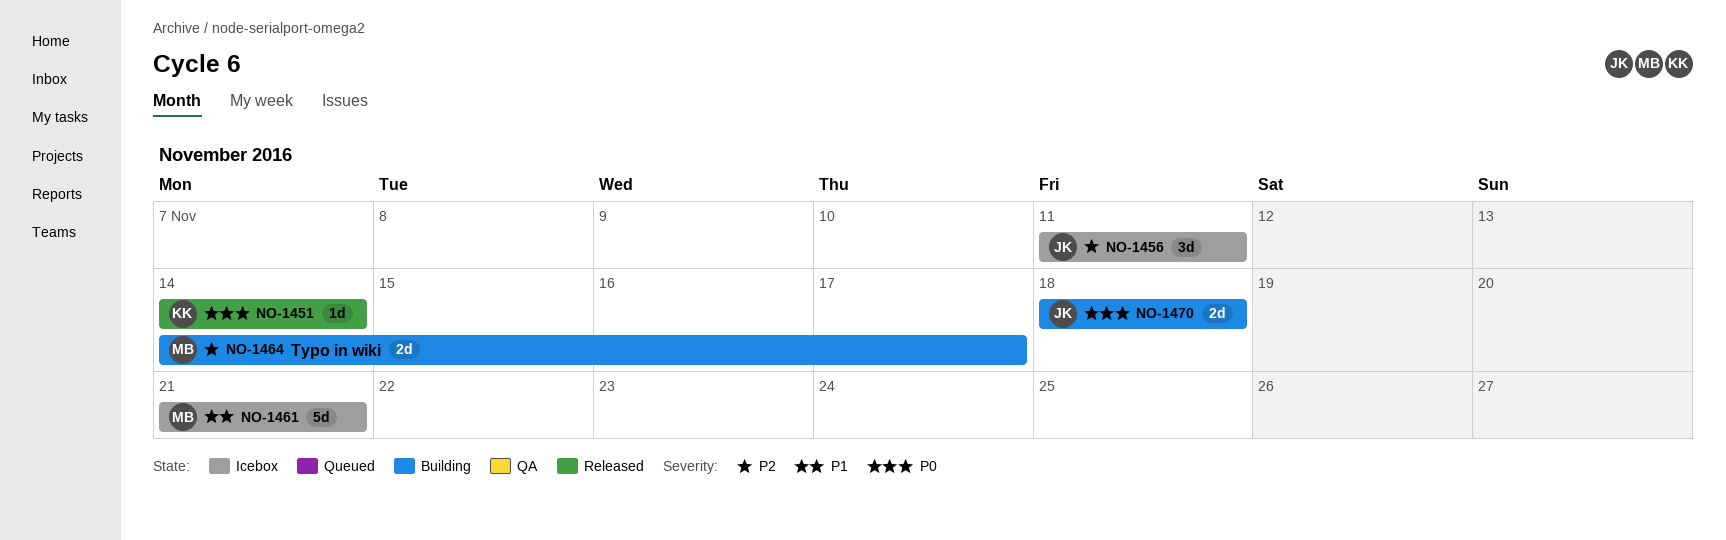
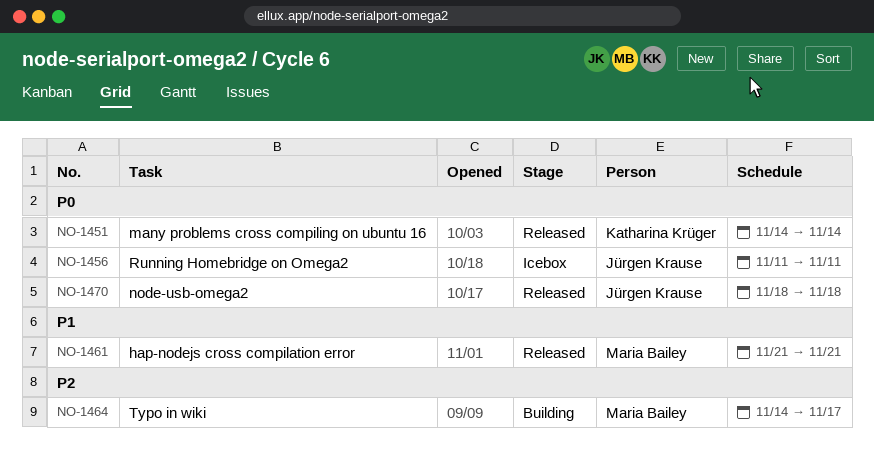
NO-1456, priority: P2 -> P0
NO-1461, status: Icebox -> Released
NO-1470, status: Building -> Released

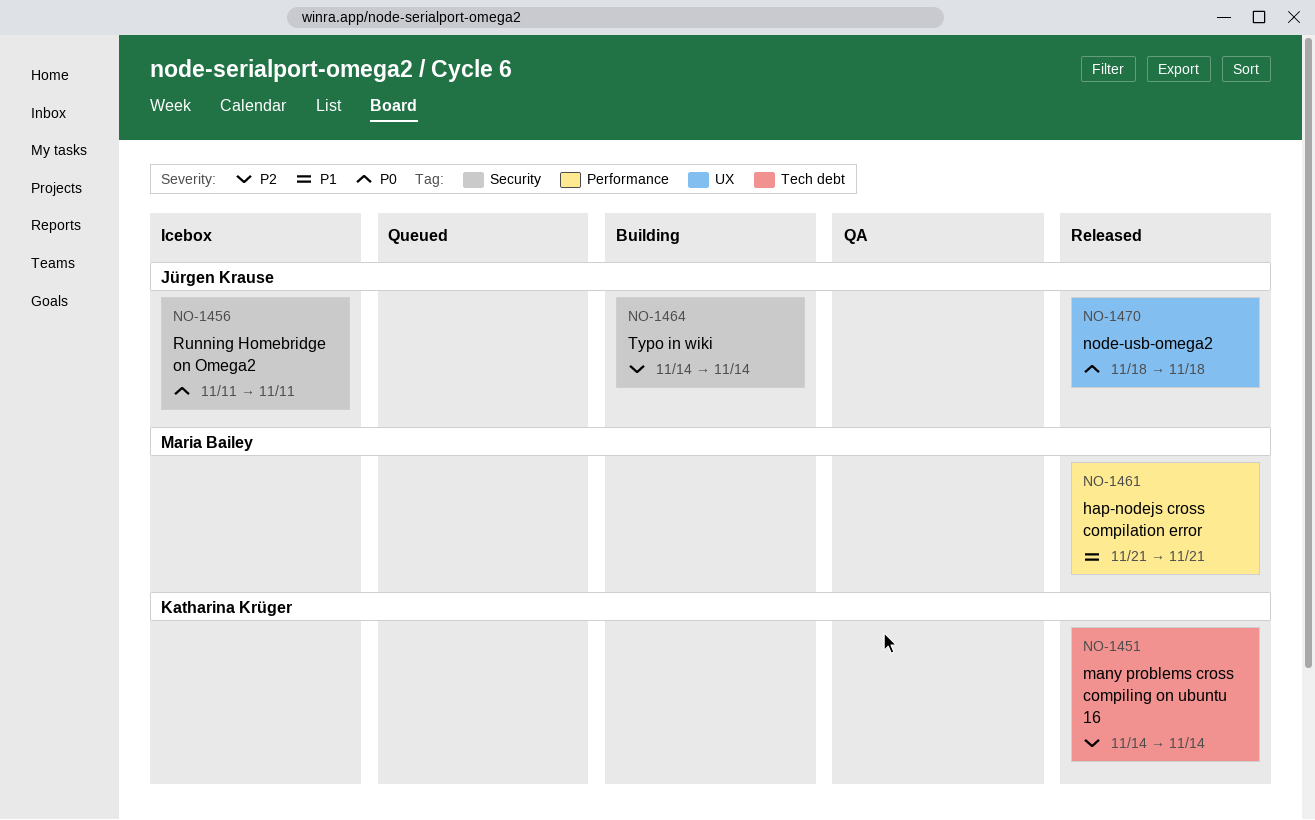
NO-1451, priority: P0 -> P2
NO-1464, owner: Maria Bailey -> Jürgen Krause
NO-1464, due: Nov 17 -> Nov 14

